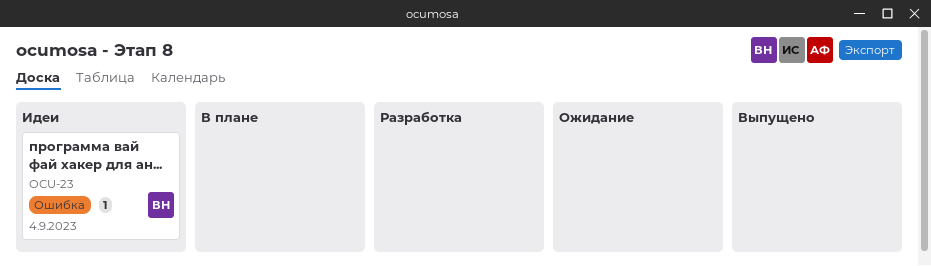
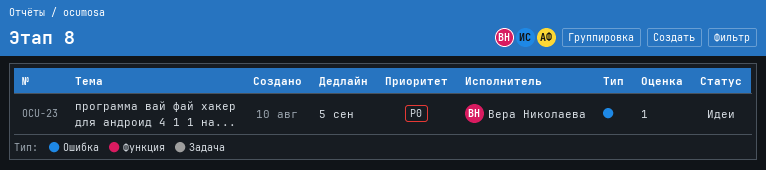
OCU-23, due: Sep 4 -> Sep 5

